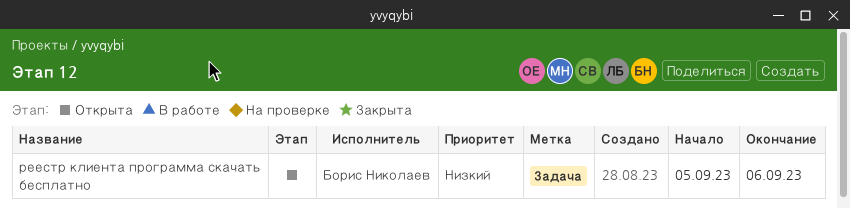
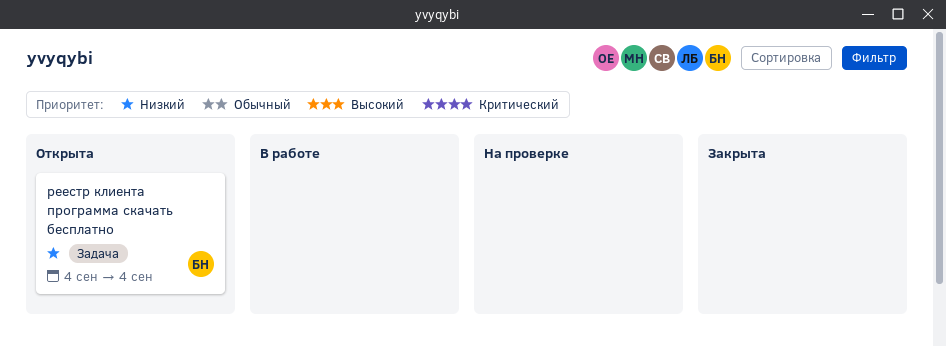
реестр клиента программа скачать бесплатно, start: Sep 5 -> Sep 4
реестр клиента программа скачать бесплатно, due: Sep 6 -> Sep 4

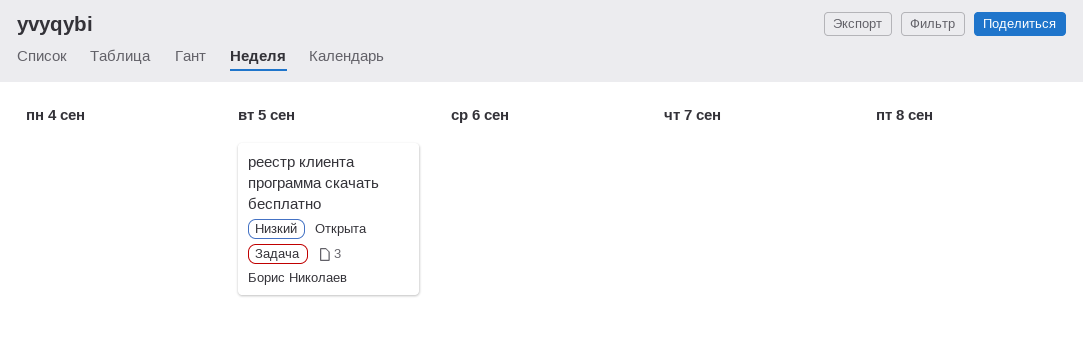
реестр клиента программа скачать бесплатно, due: Sep 4 -> Sep 5

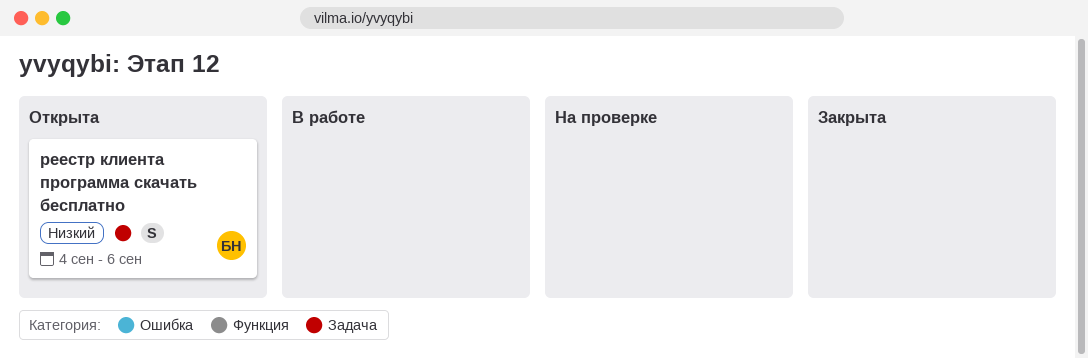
реестр клиента программа скачать бесплатно, due: Sep 5 -> Sep 6

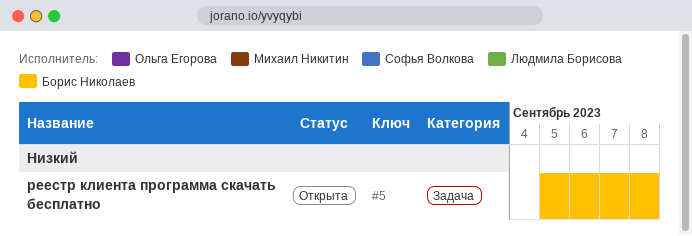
реестр клиента программа скачать бесплатно, start: Sep 4 -> Sep 5
реестр клиента программа скачать бесплатно, due: Sep 6 -> Sep 8

